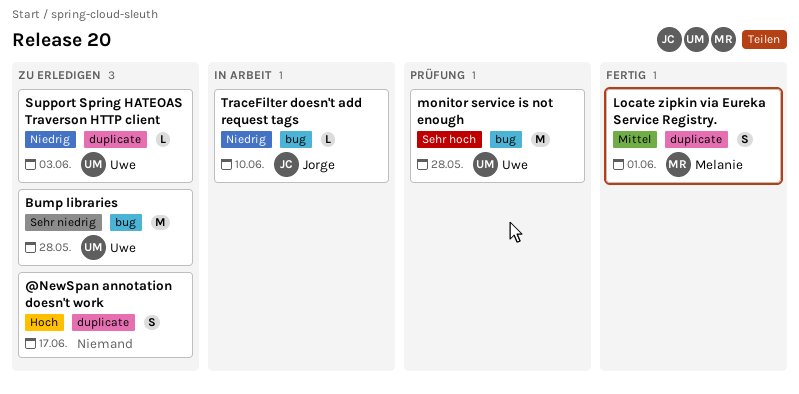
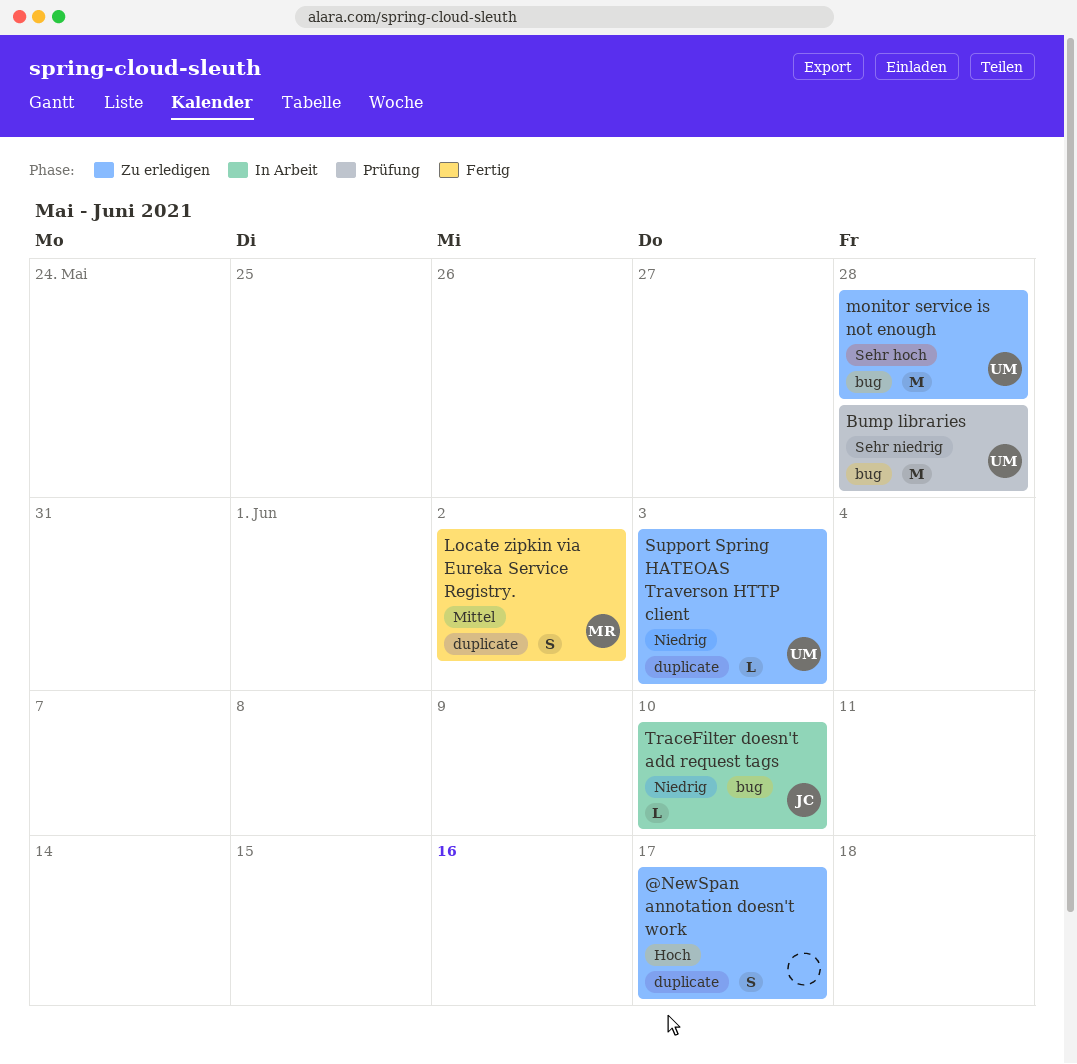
Bump libraries, status: Zu erledigen -> Prüfung
Locate zipkin via Eureka Service Registry., due: Jun 1 -> Jun 2
monitor service is not enough, status: Prüfung -> Zu erledigen

